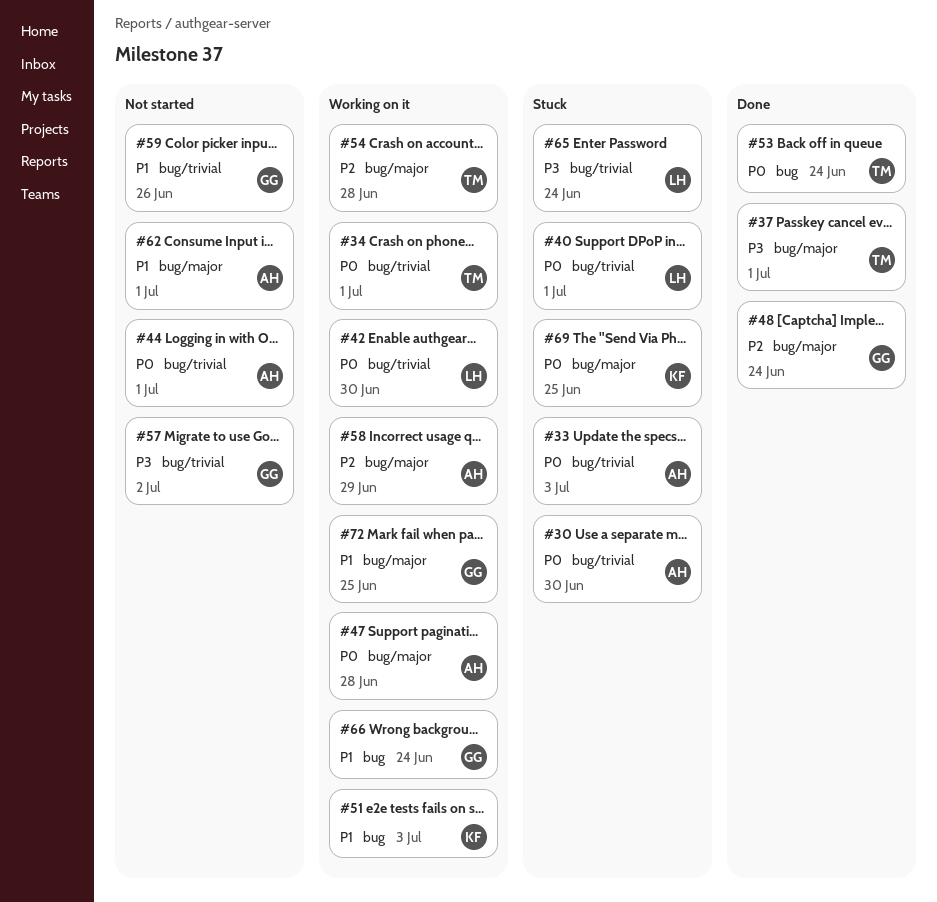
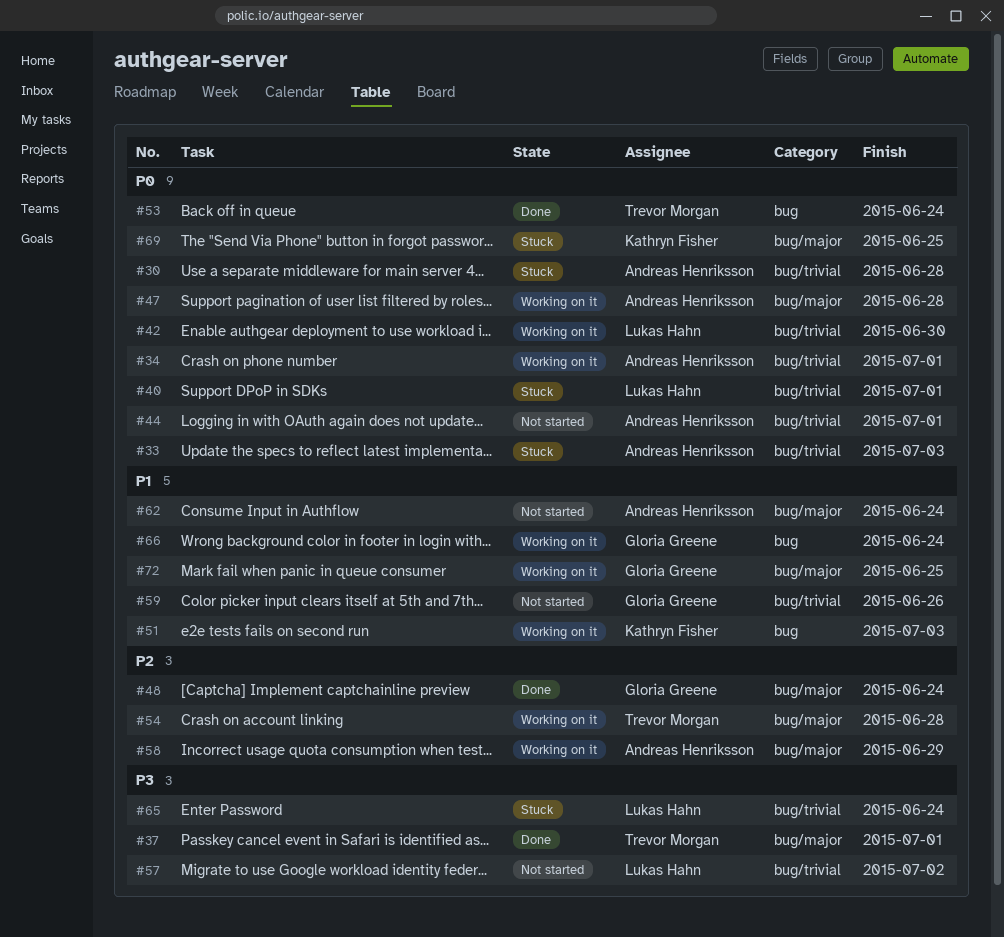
#30, due: Jun 30 -> Jun 28
#34, owner: Trevor Morgan -> Andreas Henriksson
#57, owner: Gloria Greene -> Lukas Hahn
#62, due: Jul 1 -> Jun 24

